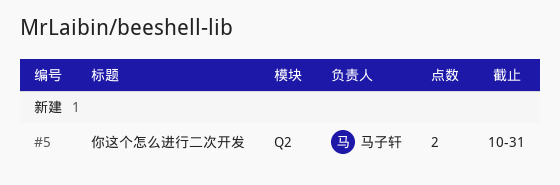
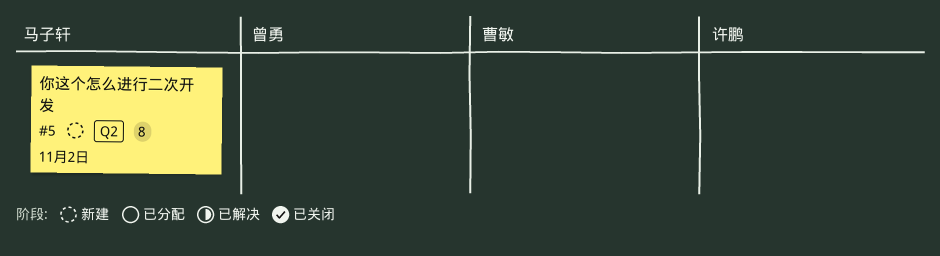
#5, estimate: 2 -> 8
#5, due: Oct 31 -> Nov 2

